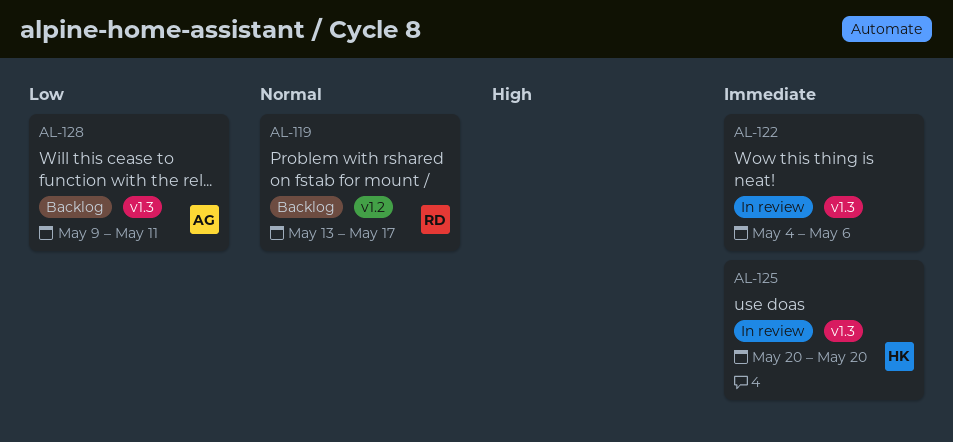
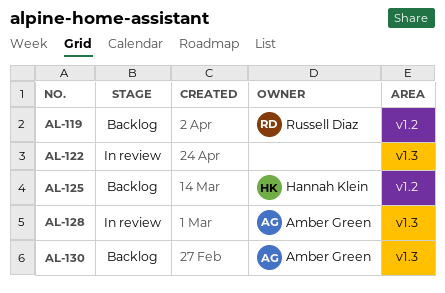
AL-125, status: In review -> Backlog
AL-125, label: v1.3 -> v1.2
AL-128, status: Backlog -> In review
AL-130: none -> present

